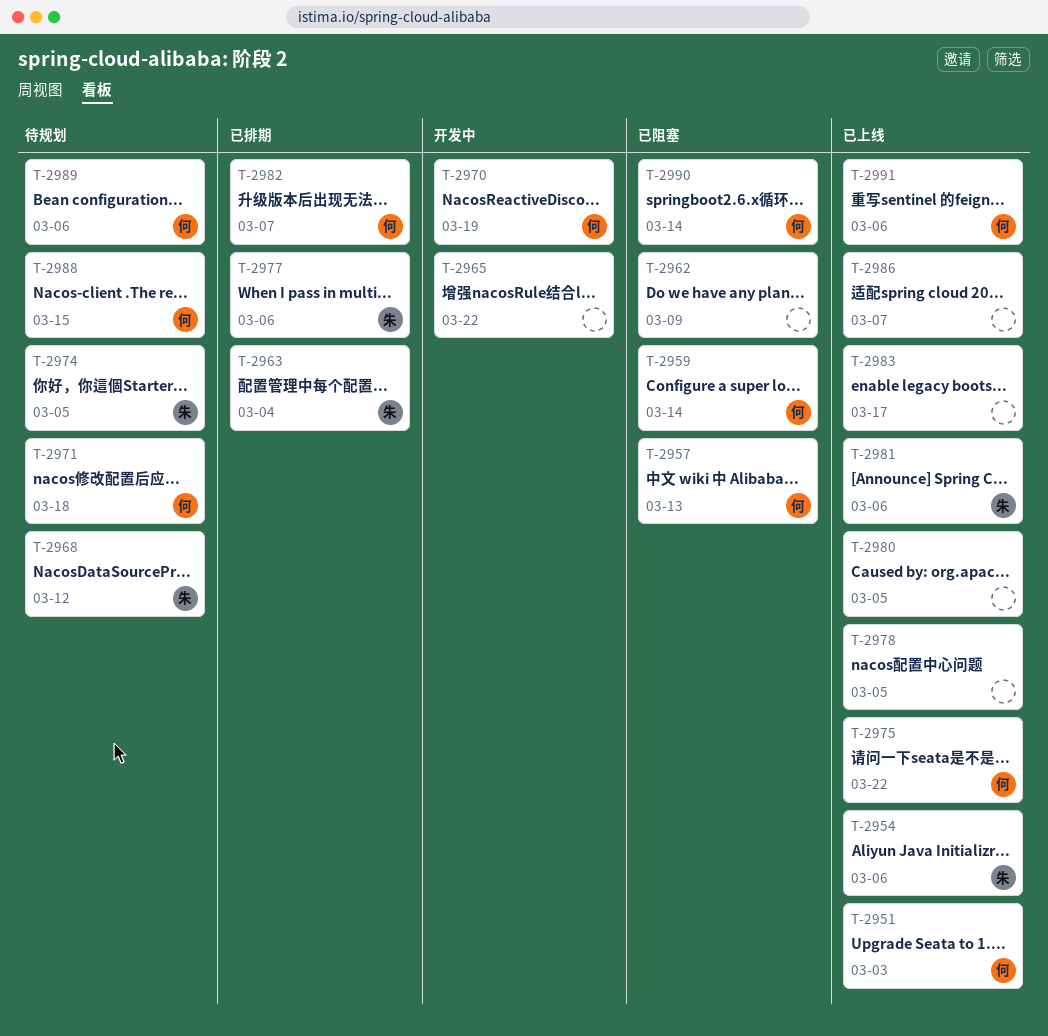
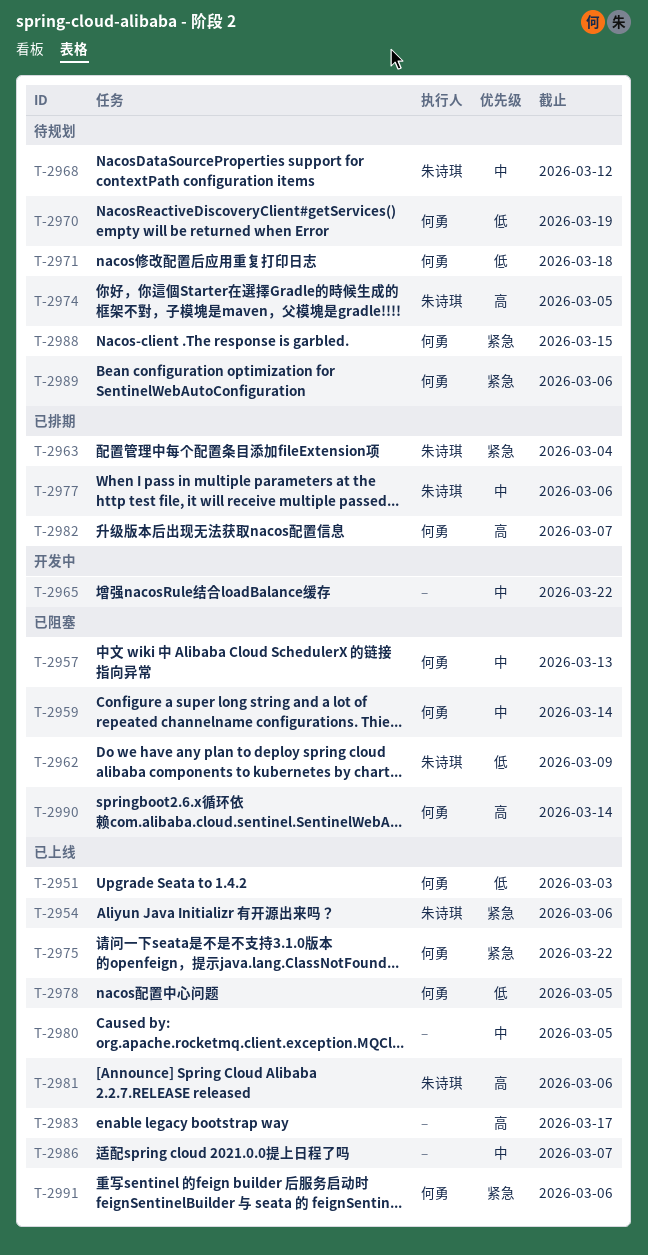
T-2962, owner: none -> 朱诗琪
T-2970, status: 开发中 -> 待规划
T-2978, owner: none -> 何勇

